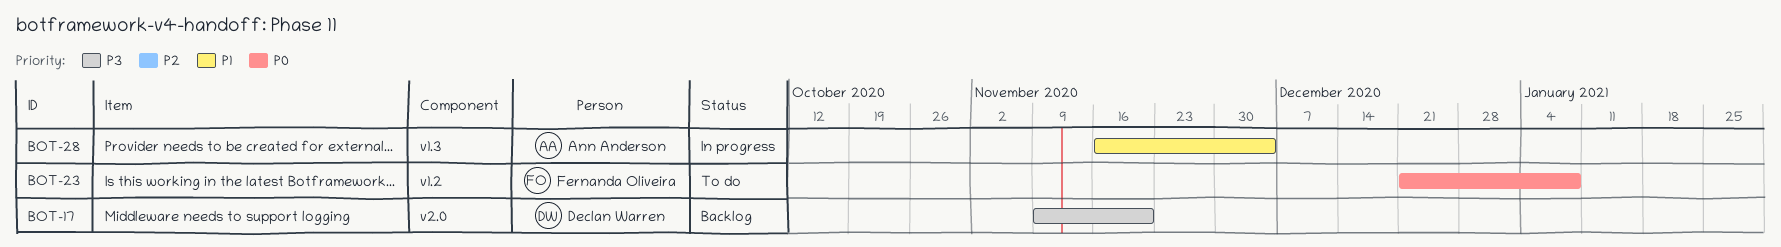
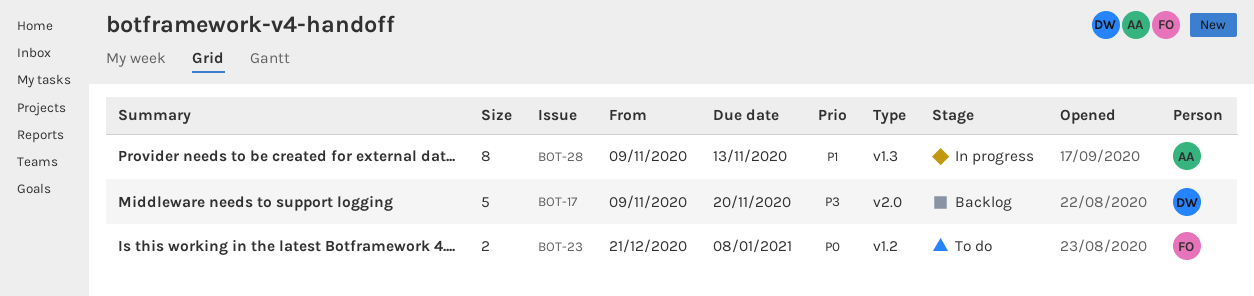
BOT-28, start: Nov 16 -> Nov 9
BOT-28, due: Dec 4 -> Nov 13

